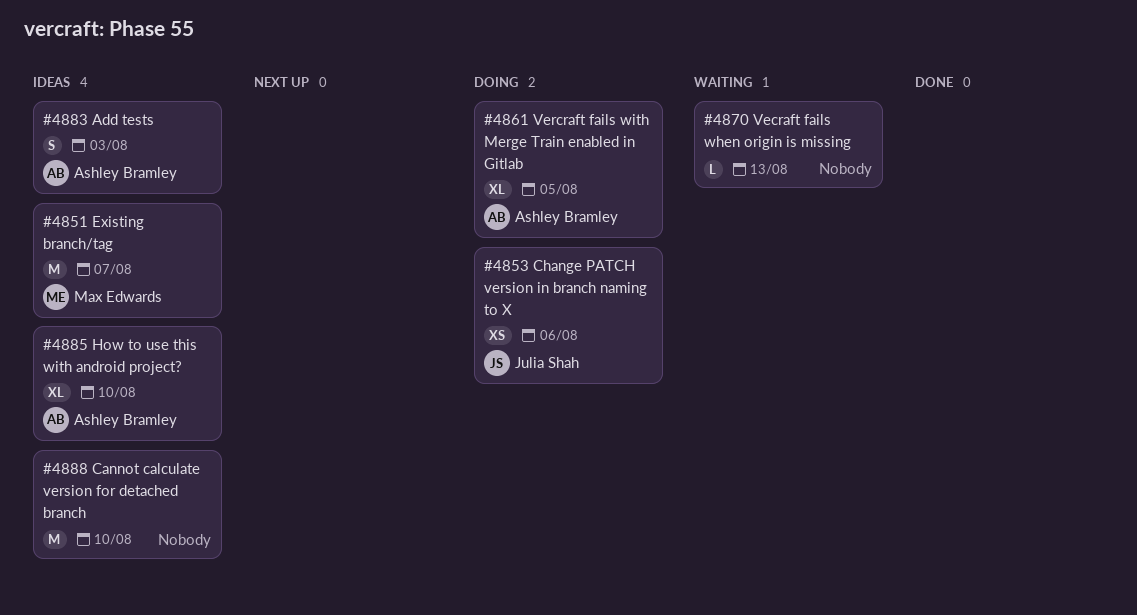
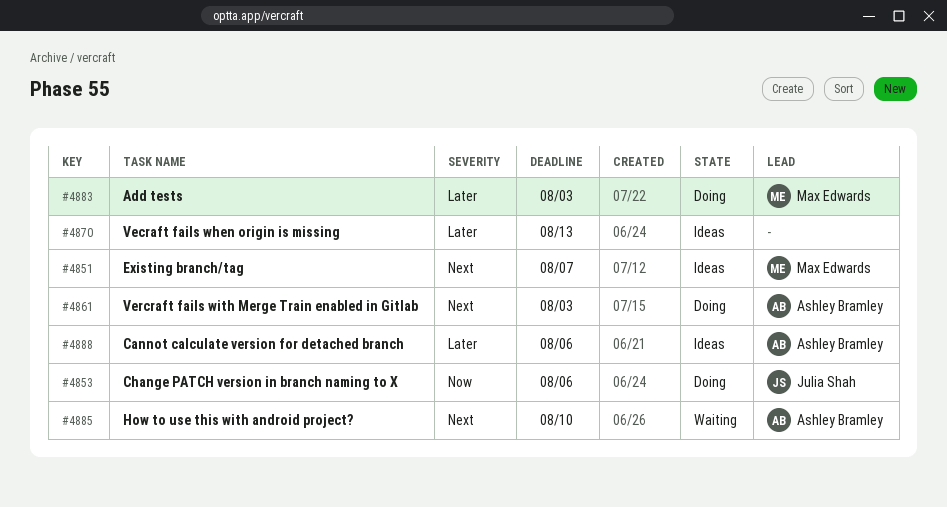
#4861, due: Aug 5 -> Aug 3
#4870, status: Waiting -> Ideas
#4883, status: Ideas -> Doing
#4883, owner: Ashley Bramley -> Max Edwards
#4885, status: Ideas -> Waiting
#4888, owner: none -> Ashley Bramley
#4888, due: Aug 10 -> Aug 6

